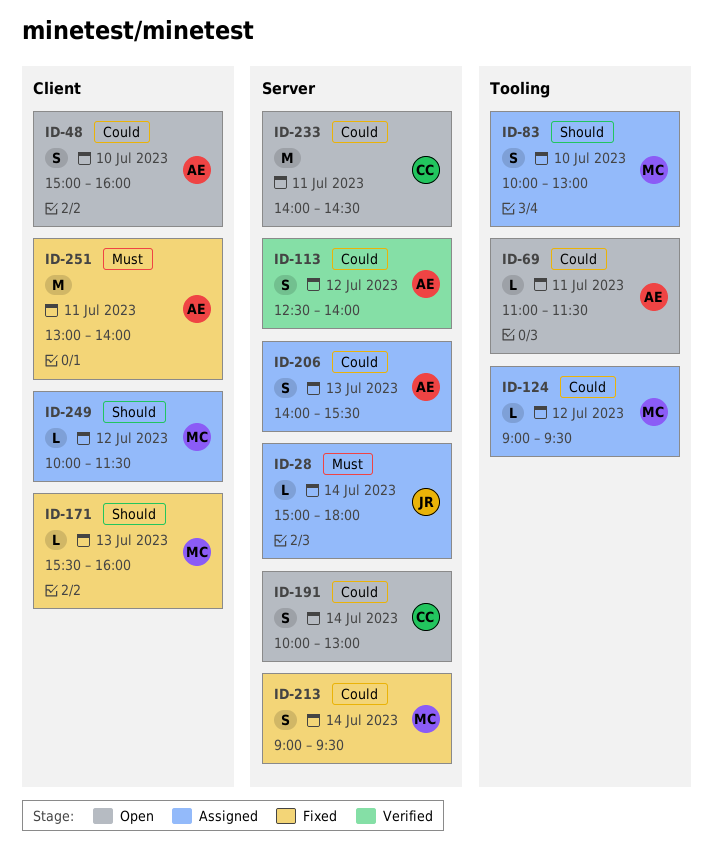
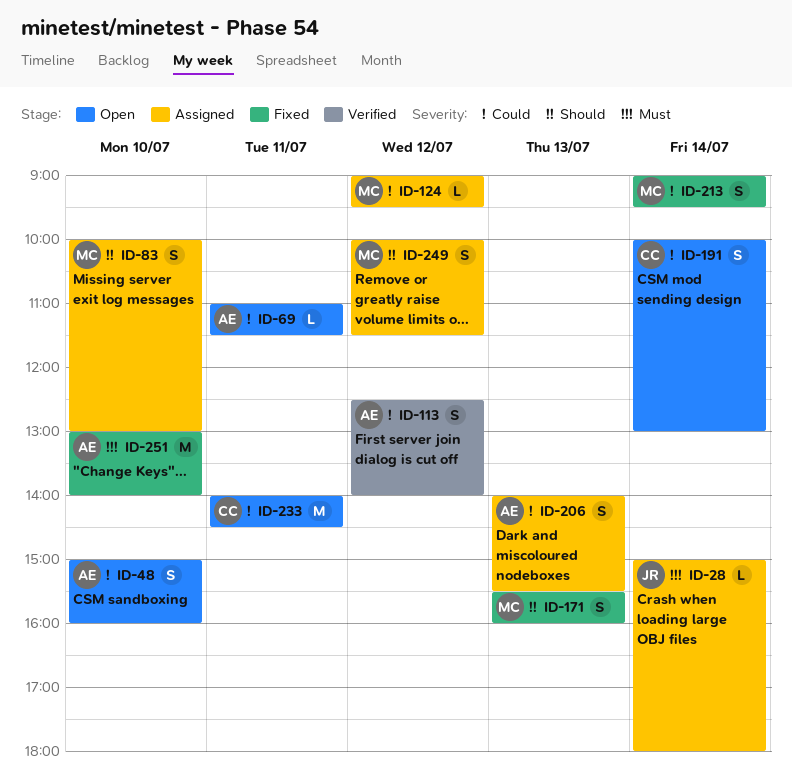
ID-171, estimate: L -> S
ID-249, estimate: L -> S
ID-251, day: Jul 11 -> Jul 10

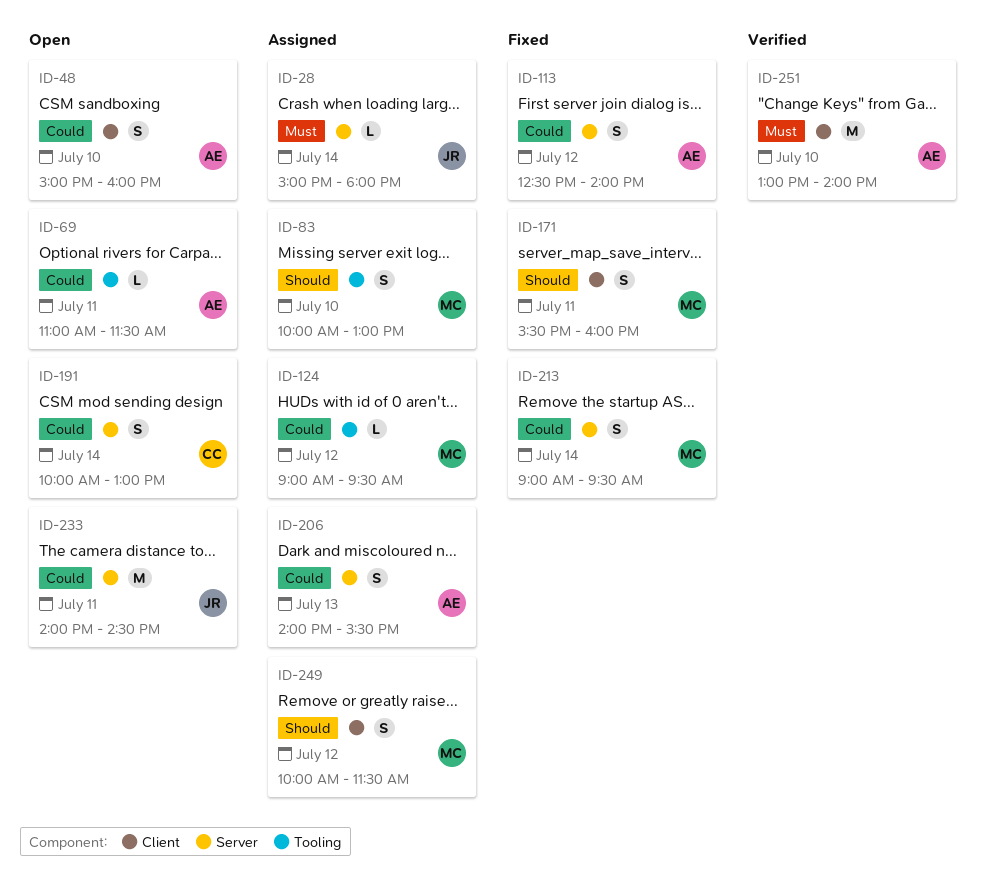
ID-113, status: Verified -> Fixed
ID-171, day: Jul 13 -> Jul 11
ID-233, owner: CC -> JR
ID-251, status: Fixed -> Verified

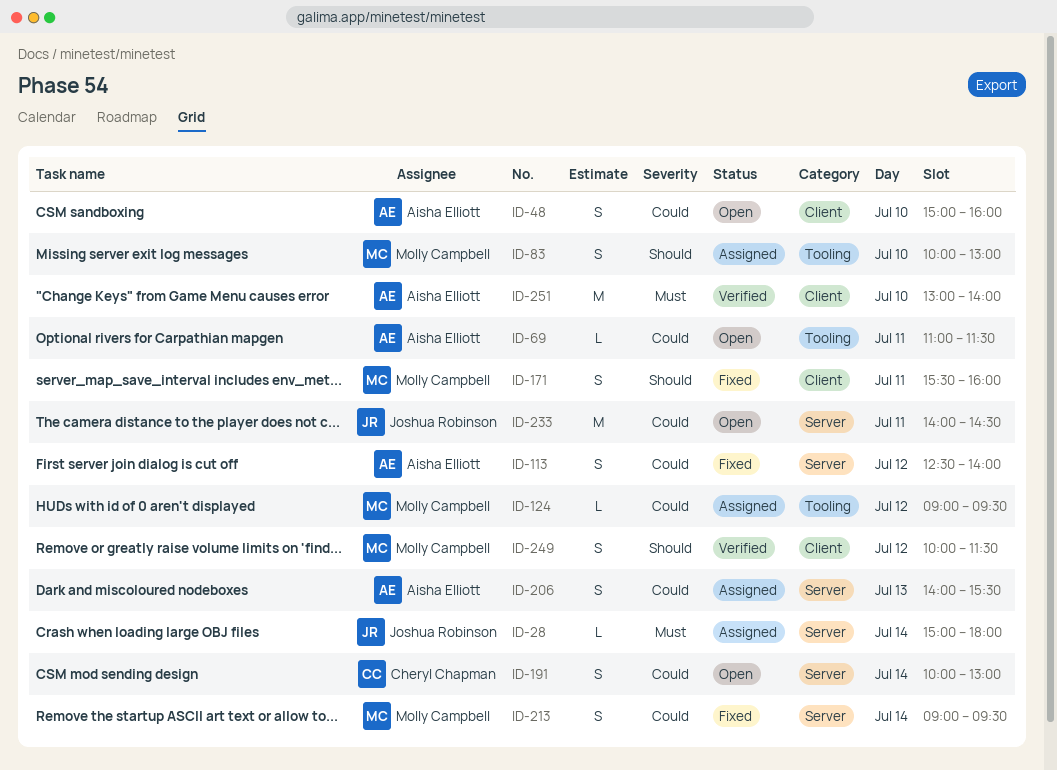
ID-249, status: Assigned -> Verified

